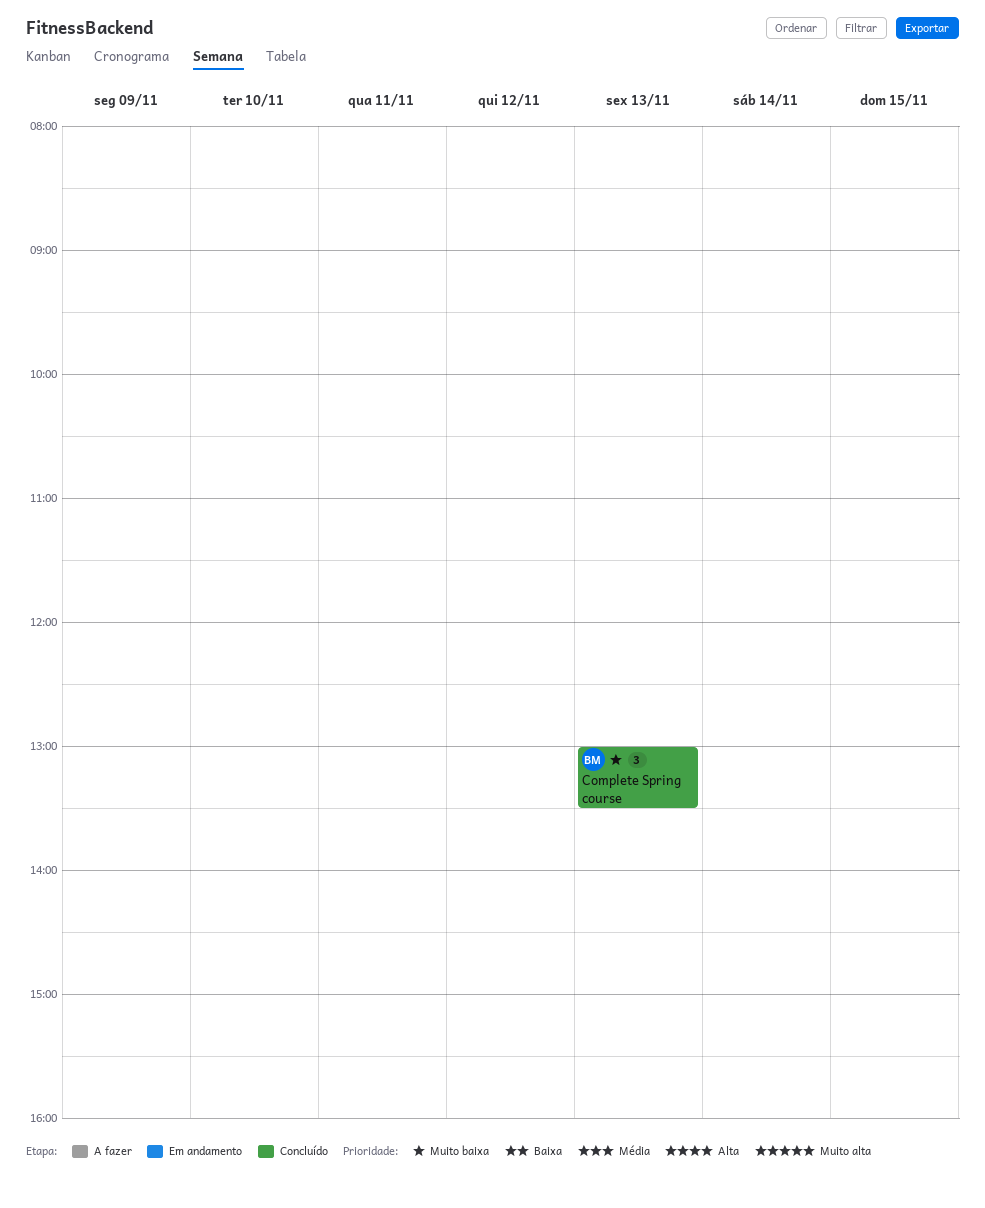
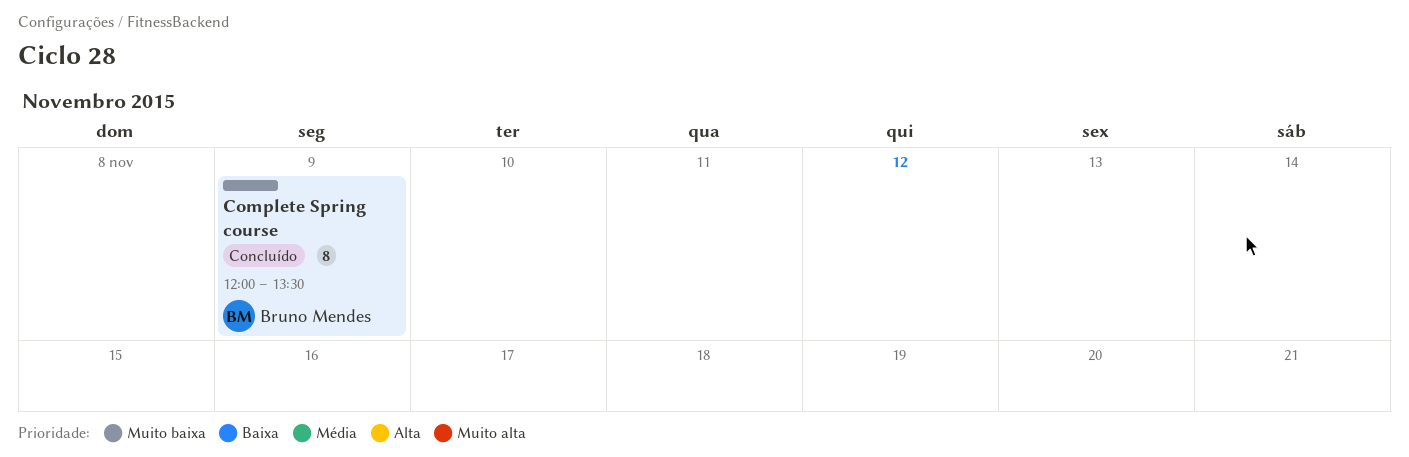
Complete Spring course, estimate: 3 -> 8
Complete Spring course, day: Nov 13 -> Nov 9
Complete Spring course, begins: 13:00 -> 12:00

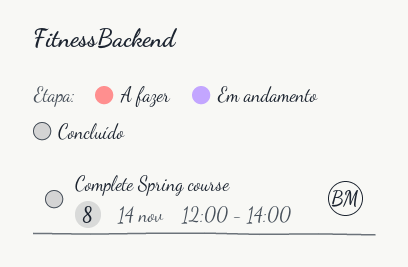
Complete Spring course, day: Nov 9 -> Nov 14
Complete Spring course, ends: 13:30 -> 14:00

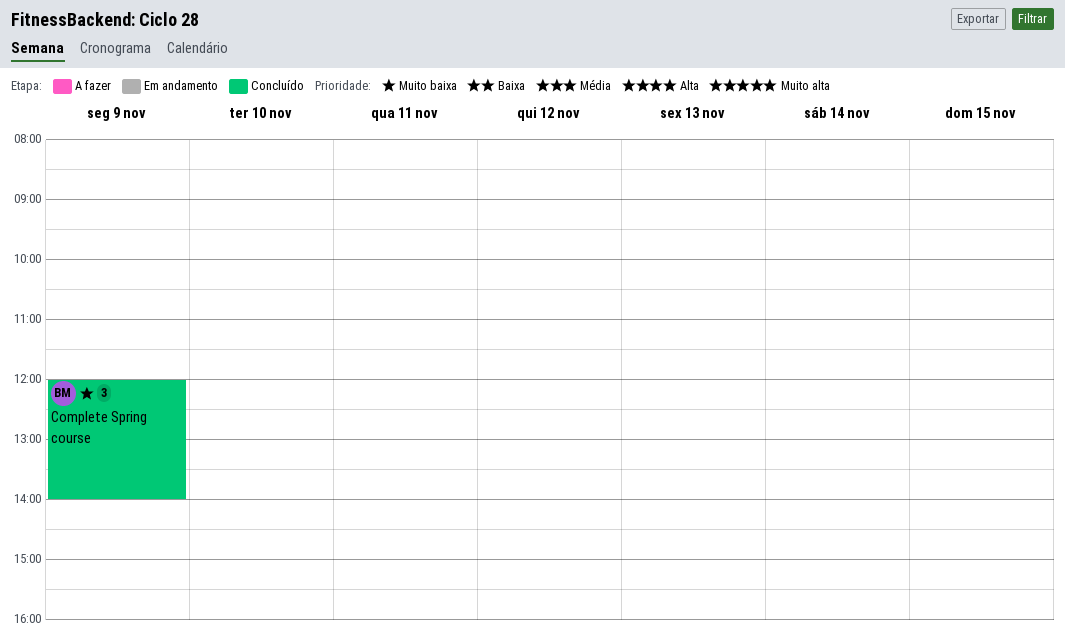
Complete Spring course, estimate: 8 -> 3
Complete Spring course, day: Nov 14 -> Nov 9

